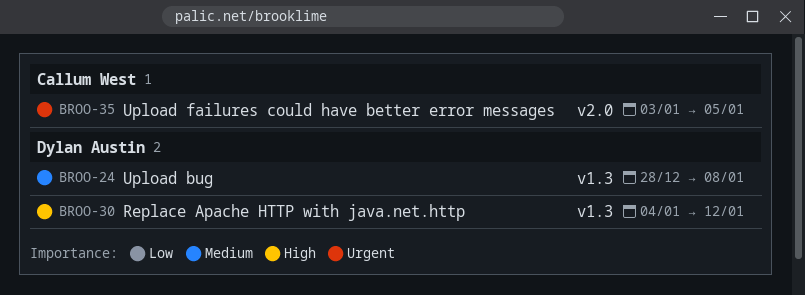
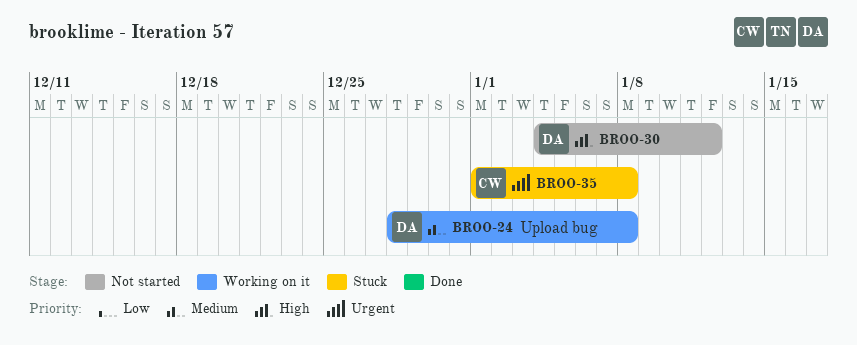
BROO-35, start: Jan 3 -> Jan 1
BROO-35, due: Jan 5 -> Jan 8

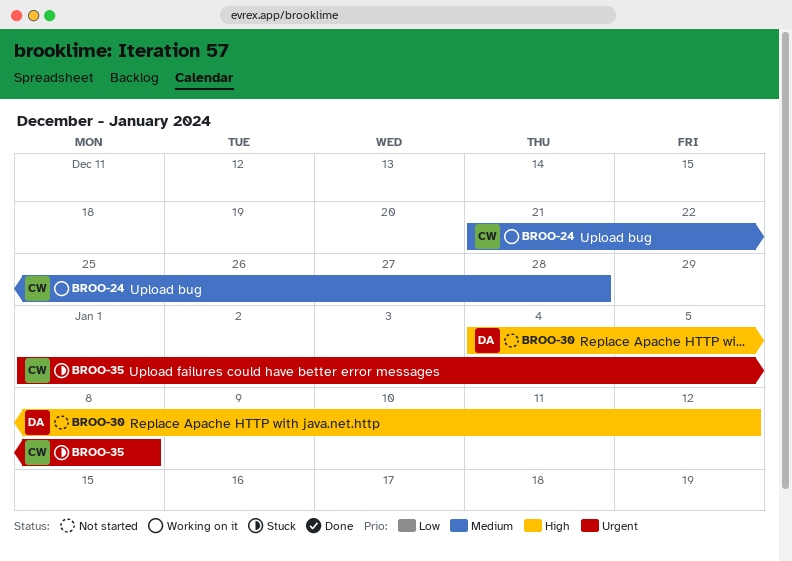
BROO-24, owner: DA -> CW
BROO-24, start: Dec 28 -> Dec 21
BROO-24, due: Jan 8 -> Dec 28

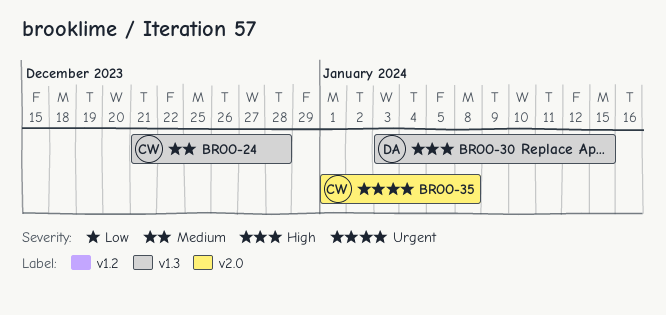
BROO-30, start: Jan 4 -> Jan 3
BROO-30, due: Jan 12 -> Jan 15

